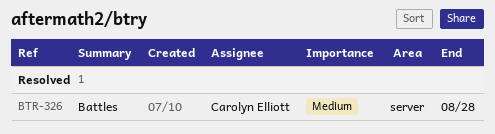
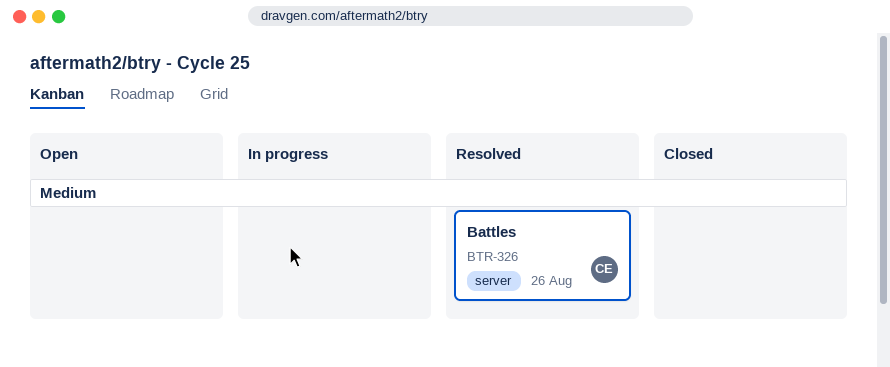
BTR-326, due: Aug 28 -> Aug 26

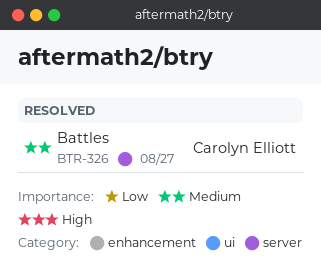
BTR-326, due: Aug 26 -> Aug 27

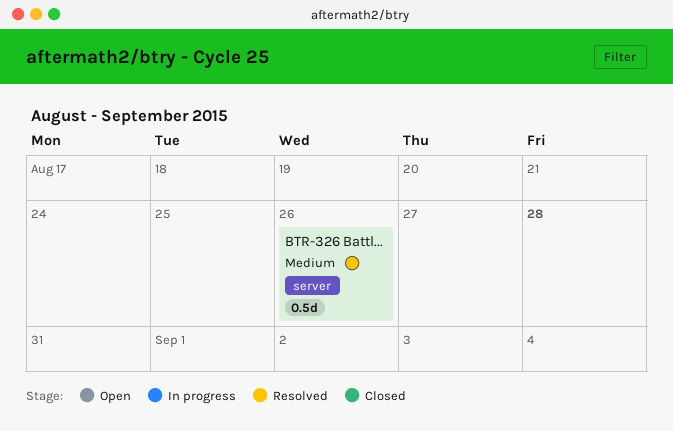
BTR-326, due: Aug 27 -> Aug 26

